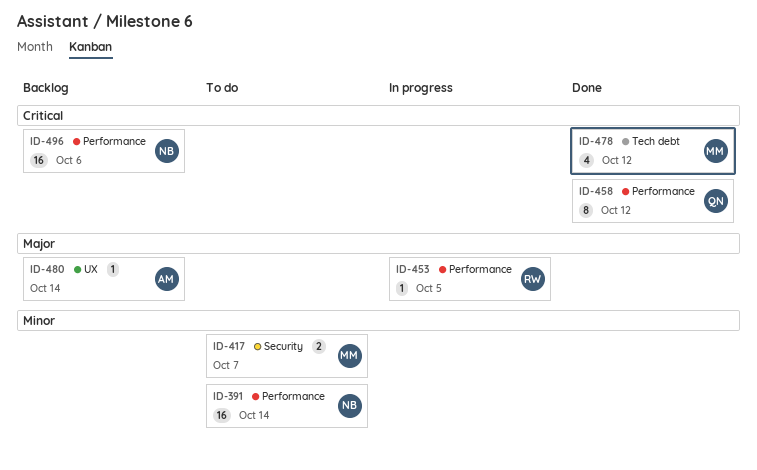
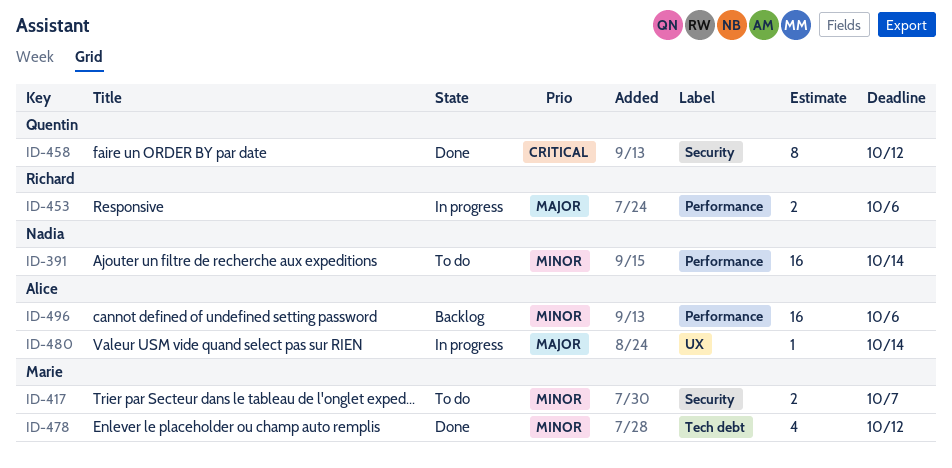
ID-453, estimate: 1 -> 2
ID-453, due: Oct 5 -> Oct 6
ID-458, label: Performance -> Security
ID-478, priority: Critical -> Minor
ID-480, status: Backlog -> In progress
ID-496, owner: Nadia -> Alice
ID-496, priority: Critical -> Minor

